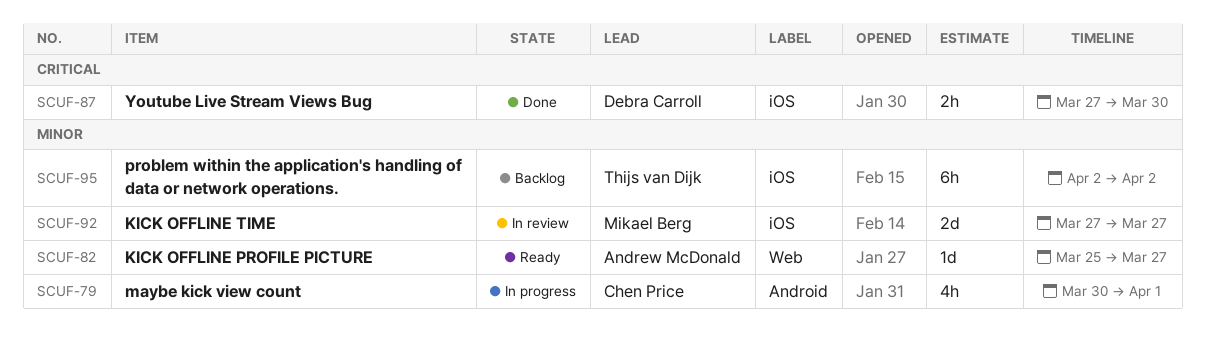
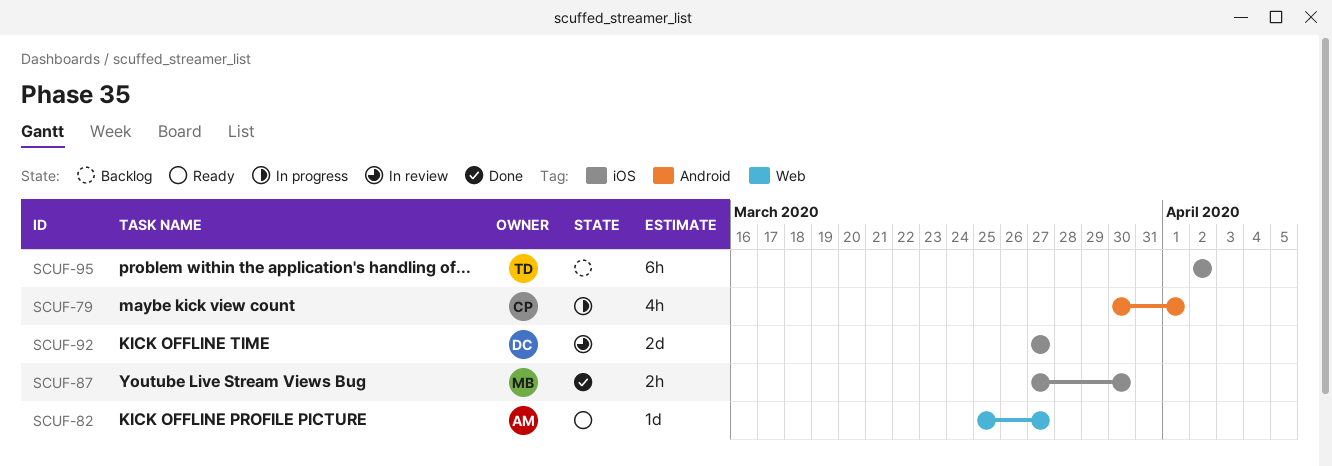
SCUF-87, owner: Debra Carroll -> Mikael Berg
SCUF-92, owner: Mikael Berg -> Debra Carroll

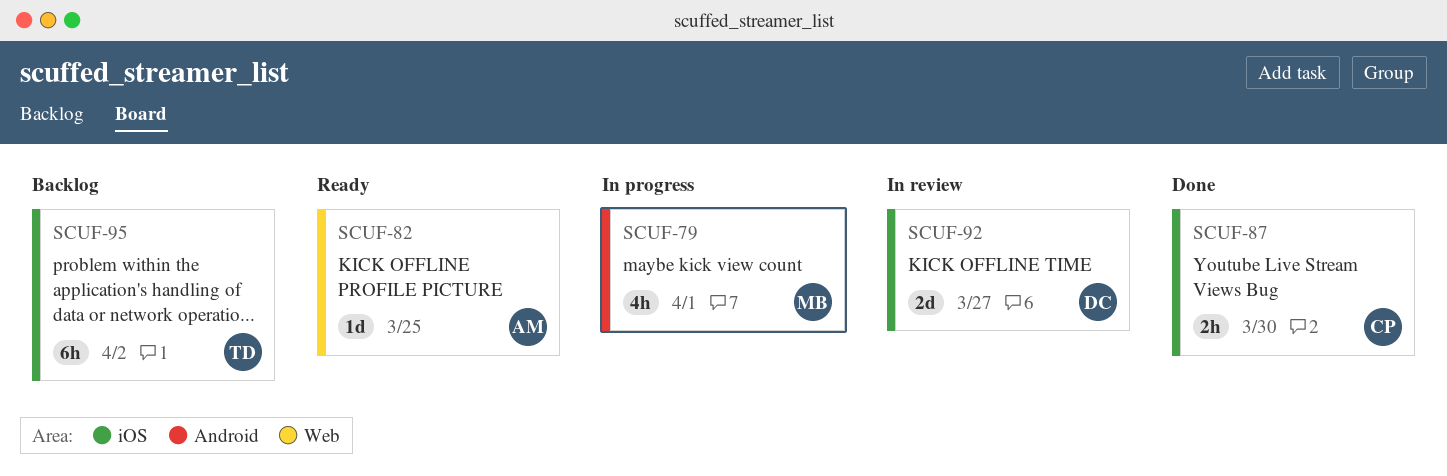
SCUF-79, owner: CP -> MB
SCUF-82, due: Mar 27 -> Mar 25
SCUF-87, owner: MB -> CP

